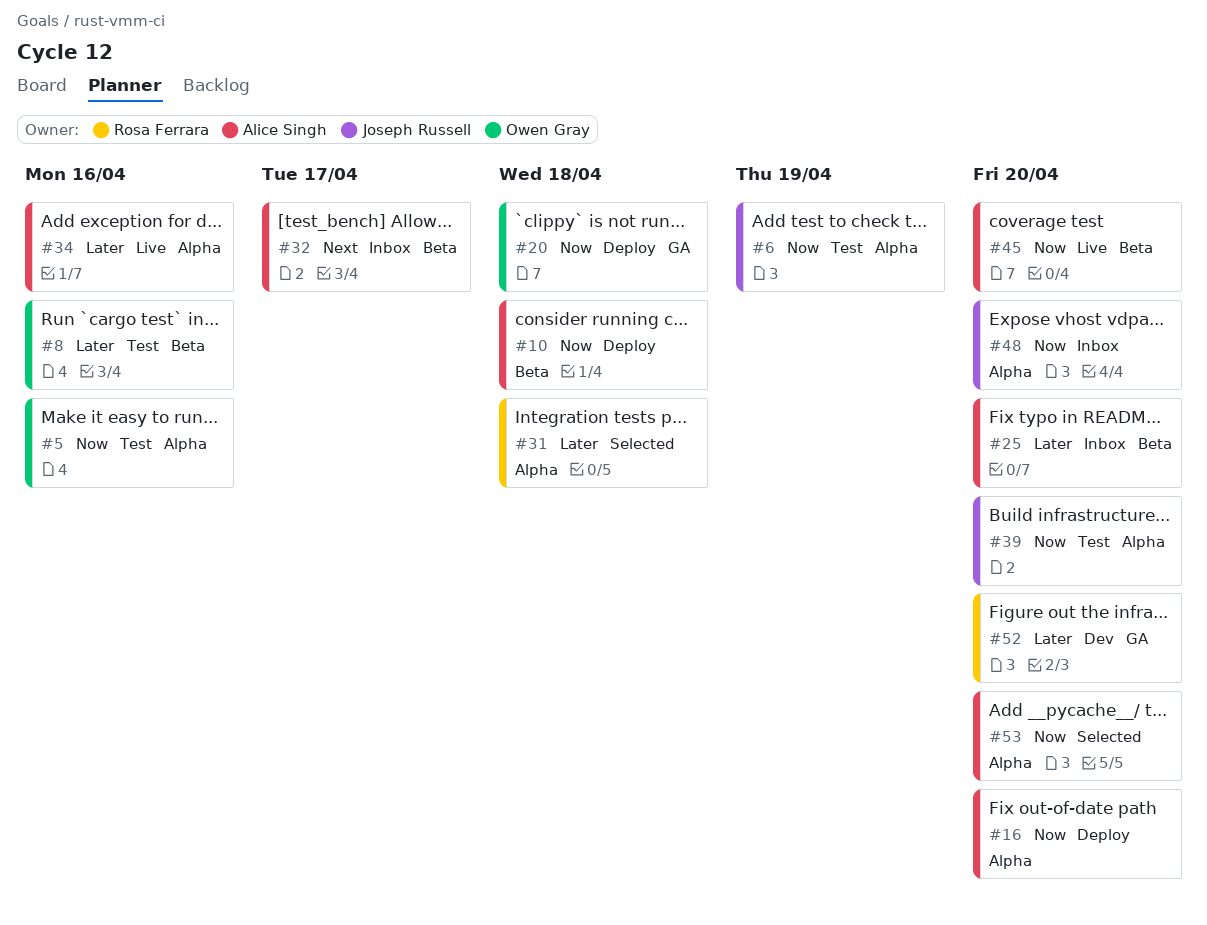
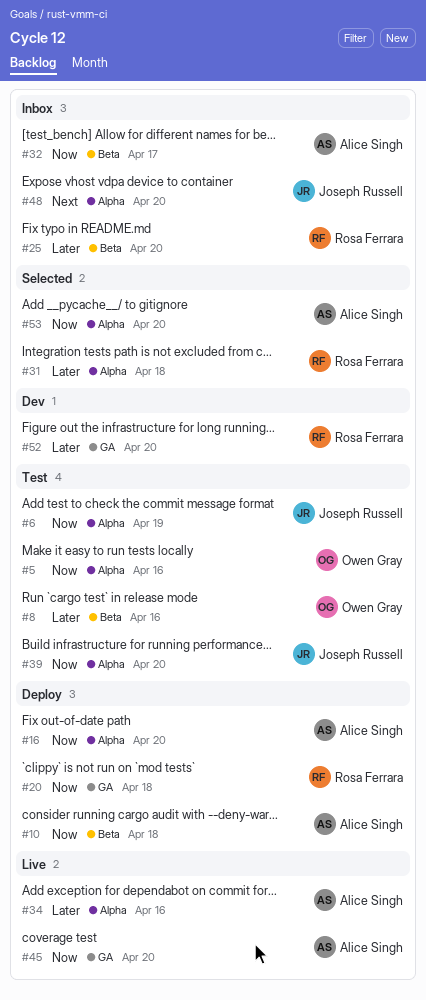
#20, owner: Owen Gray -> Rosa Ferrara
#25, owner: Alice Singh -> Rosa Ferrara
#32, priority: Next -> Now
#45, label: Beta -> GA
#48, priority: Now -> Next

